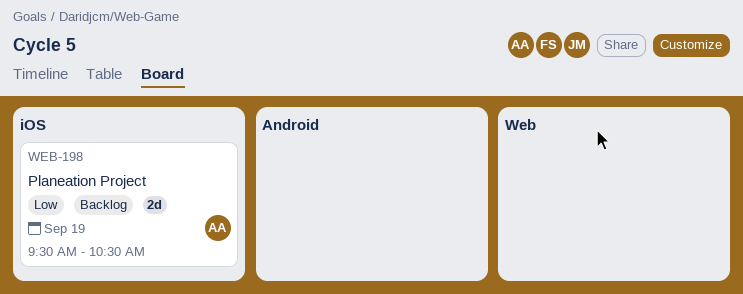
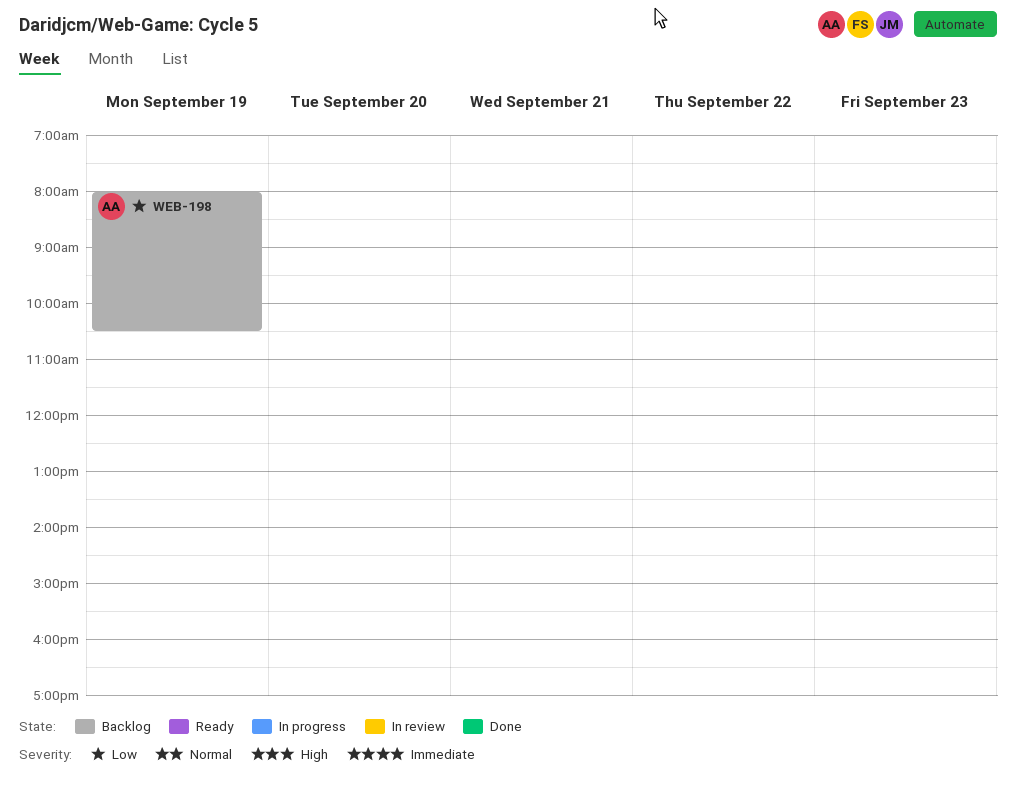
WEB-198, begins: 09:30 -> 08:00

